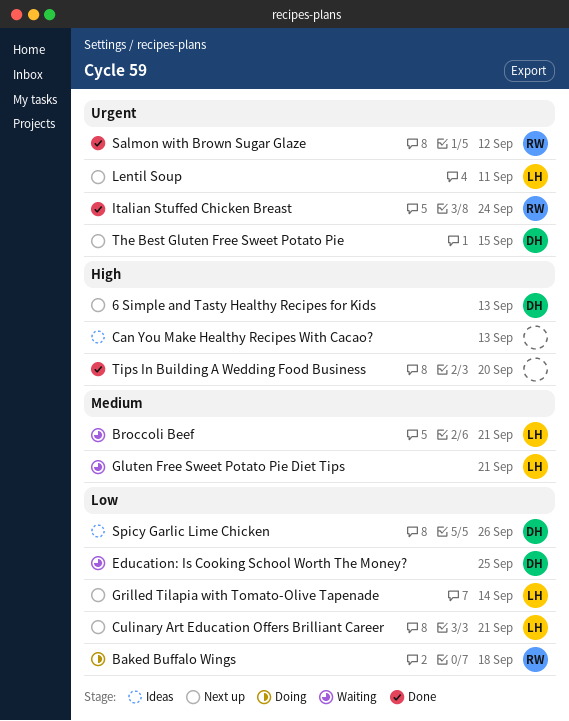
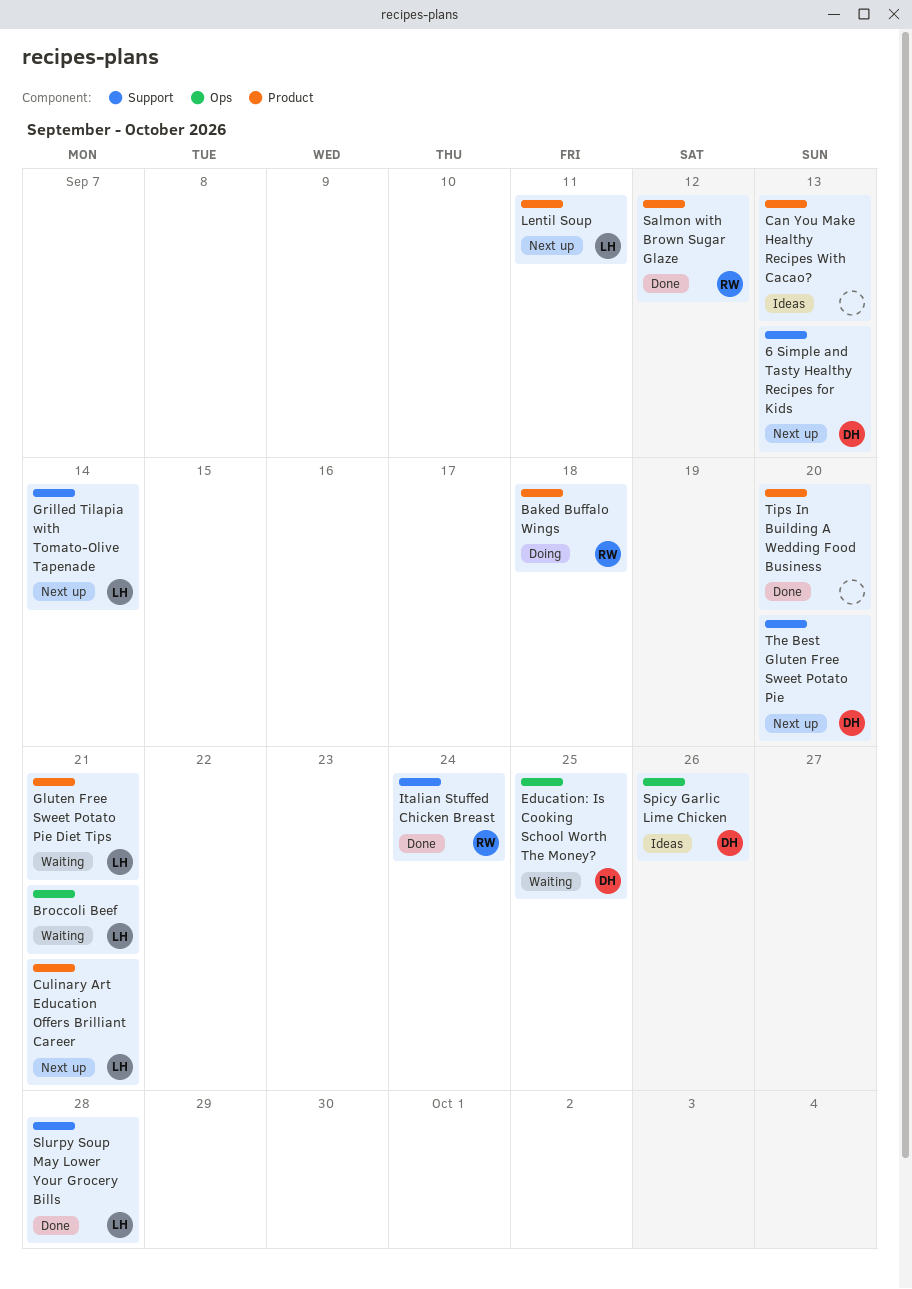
Slurpy Soup May Lower Your Grocery Bills: none -> present
The Best Gluten Free Sweet Potato Pie, due: Sep 15 -> Sep 20

